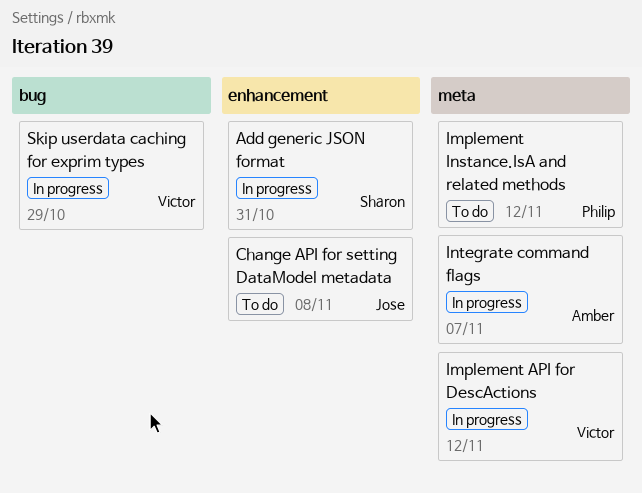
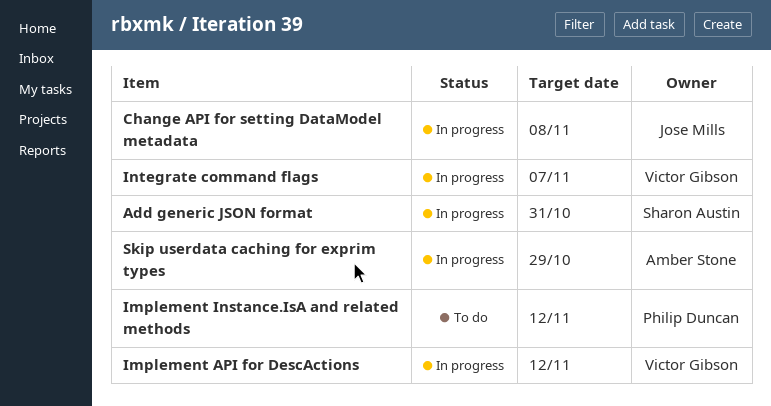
Change API for setting DataModel metadata, status: To do -> In progress
Integrate command flags, owner: Amber Stone -> Victor Gibson
Skip userdata caching for exprim types, owner: Victor Gibson -> Amber Stone

